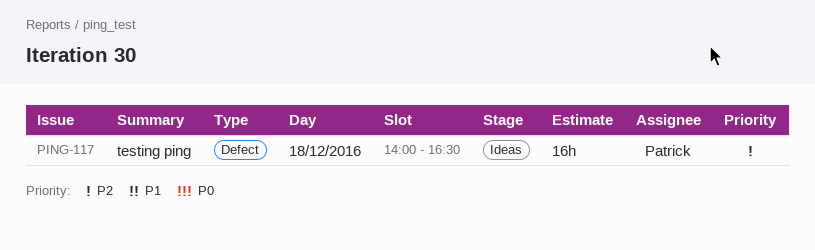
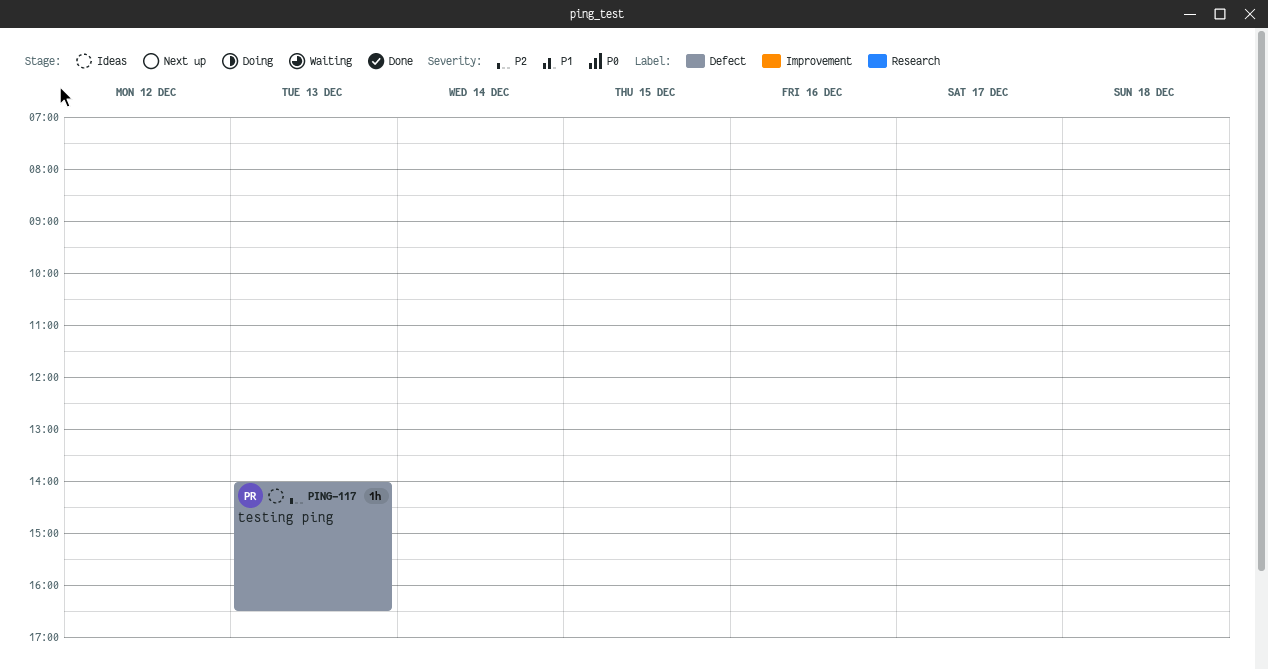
PING-117, estimate: 16h -> 1h
PING-117, day: Dec 18 -> Dec 13

